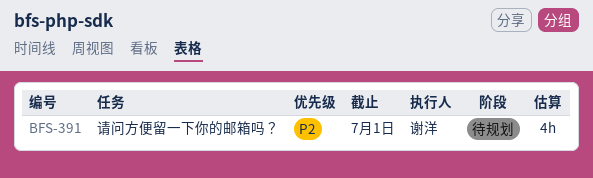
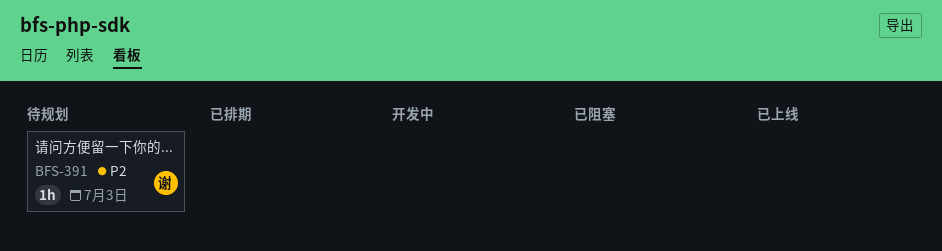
BFS-391, estimate: 4h -> 1h
BFS-391, due: Jul 1 -> Jul 3

